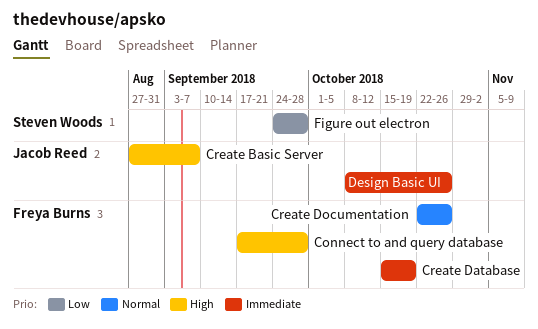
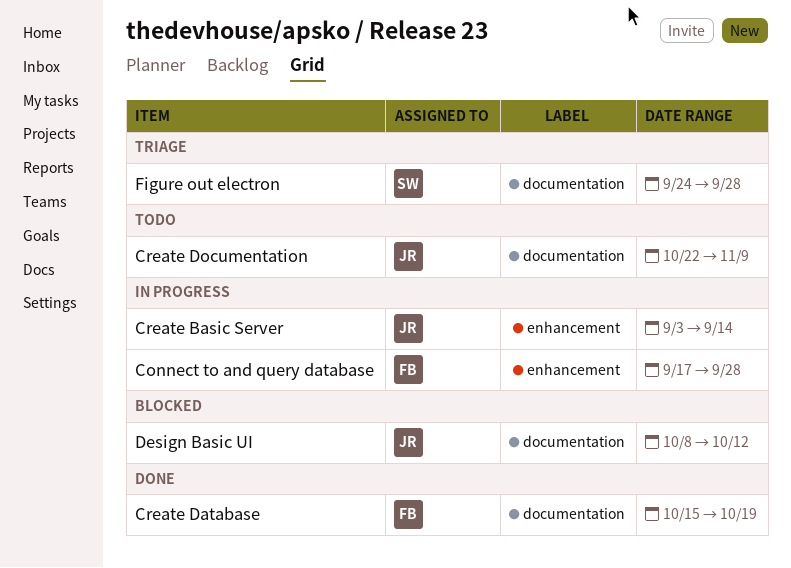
Create Basic Server, start: Aug 27 -> Sep 3
Create Basic Server, due: Sep 7 -> Sep 14
Create Documentation, owner: Freya Burns -> Jacob Reed
Create Documentation, due: Oct 26 -> Nov 9
Design Basic UI, due: Oct 26 -> Oct 12

